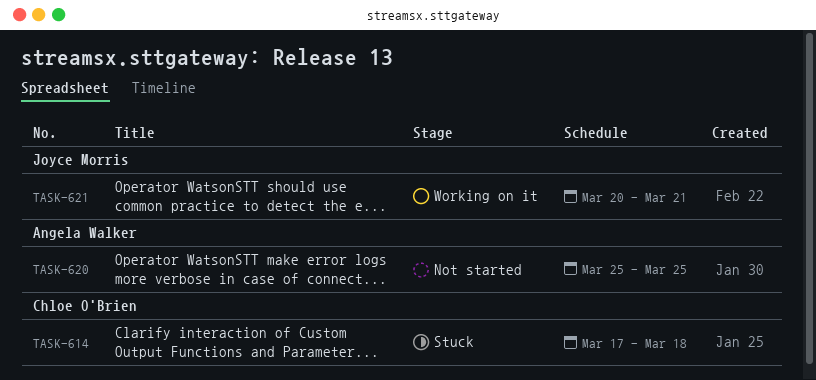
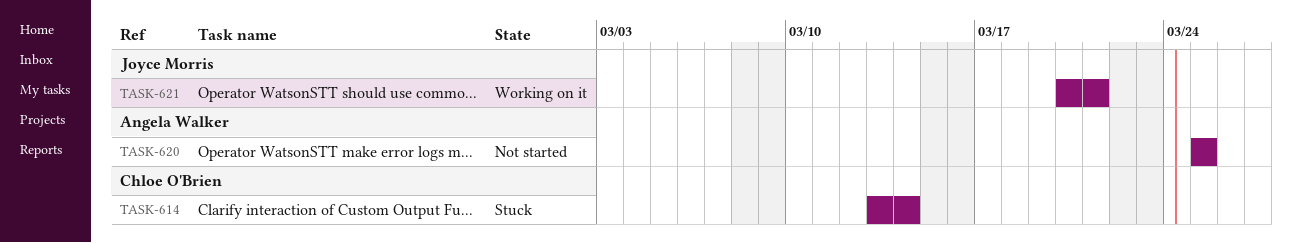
TASK-614, start: Mar 17 -> Mar 13
TASK-614, due: Mar 18 -> Mar 14

